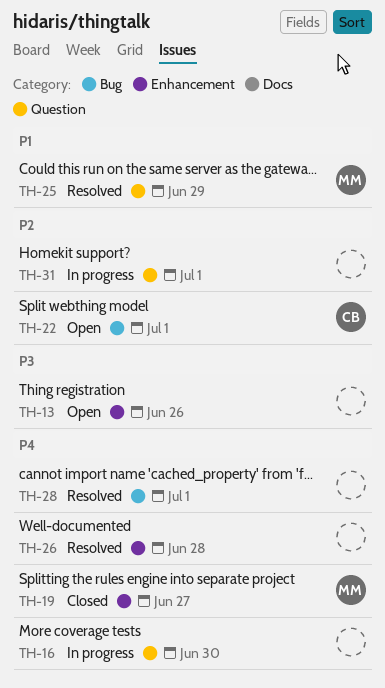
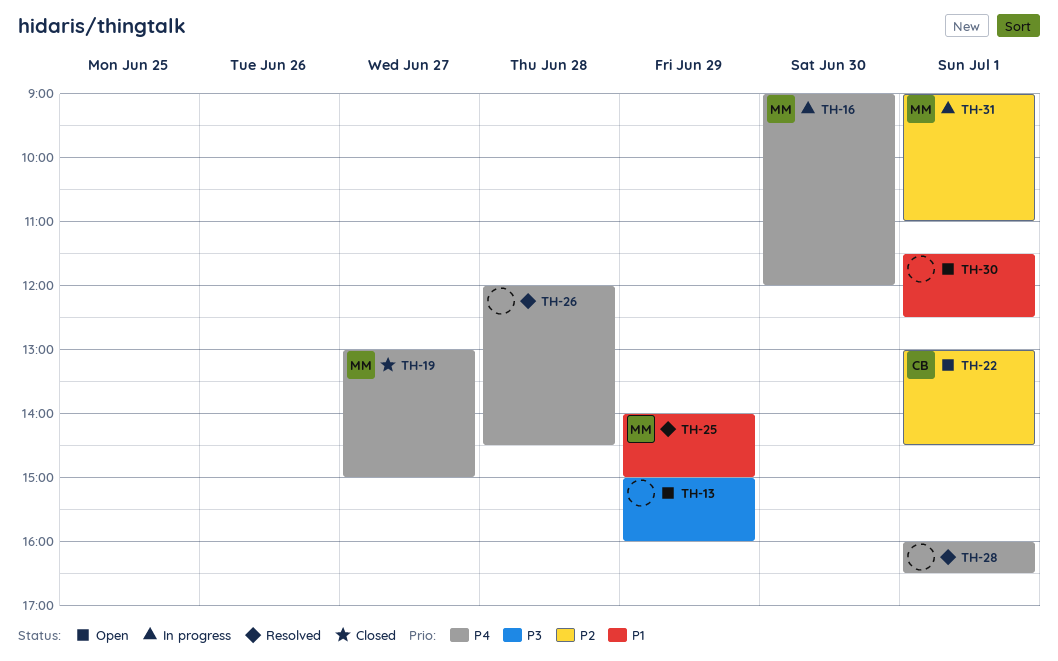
TH-13, day: Jun 26 -> Jun 29
TH-16, owner: none -> MM
TH-30: none -> present
TH-31, owner: none -> MM

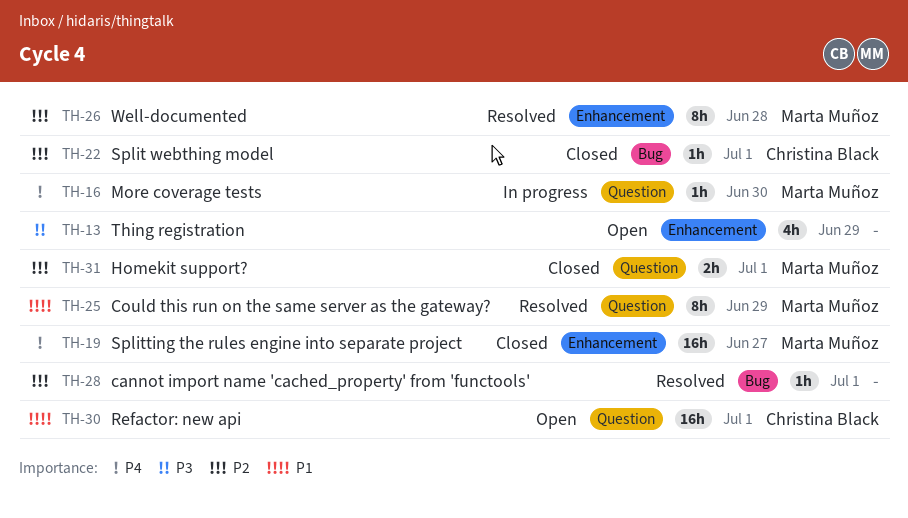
TH-22, status: Open -> Closed
TH-26, owner: none -> Marta Muñoz
TH-26, priority: P4 -> P2
TH-28, priority: P4 -> P2
TH-30, owner: none -> Christina Black
TH-31, status: In progress -> Closed

